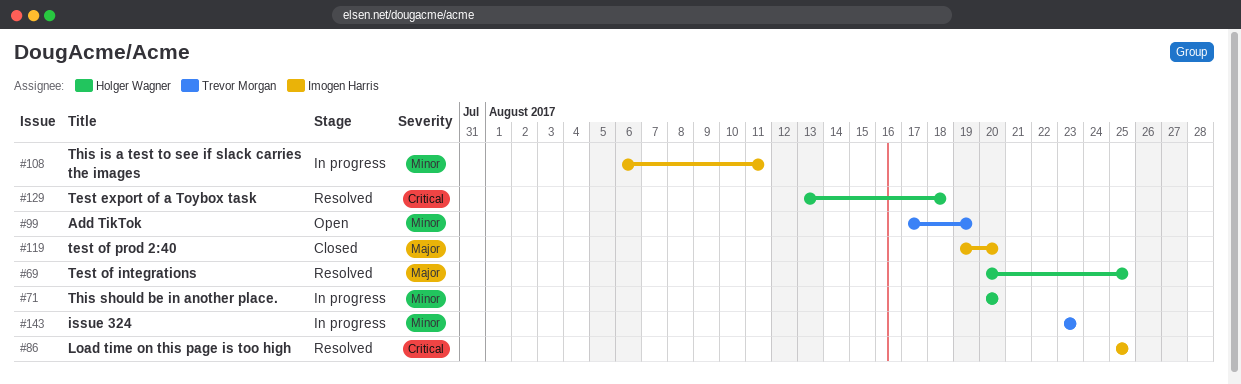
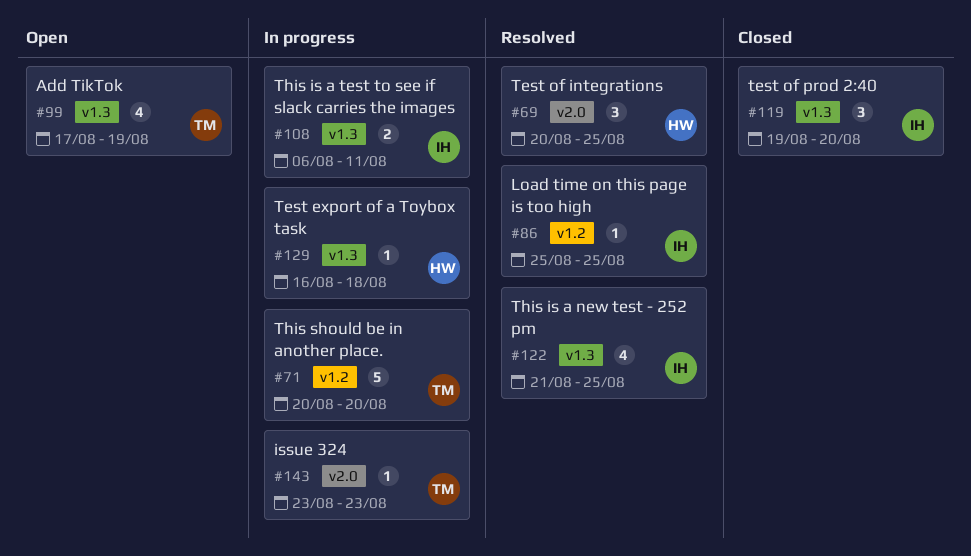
#71, owner: Holger Wagner -> Trevor Morgan
#122: none -> present
#129, status: Resolved -> In progress
#129, start: Aug 13 -> Aug 16

